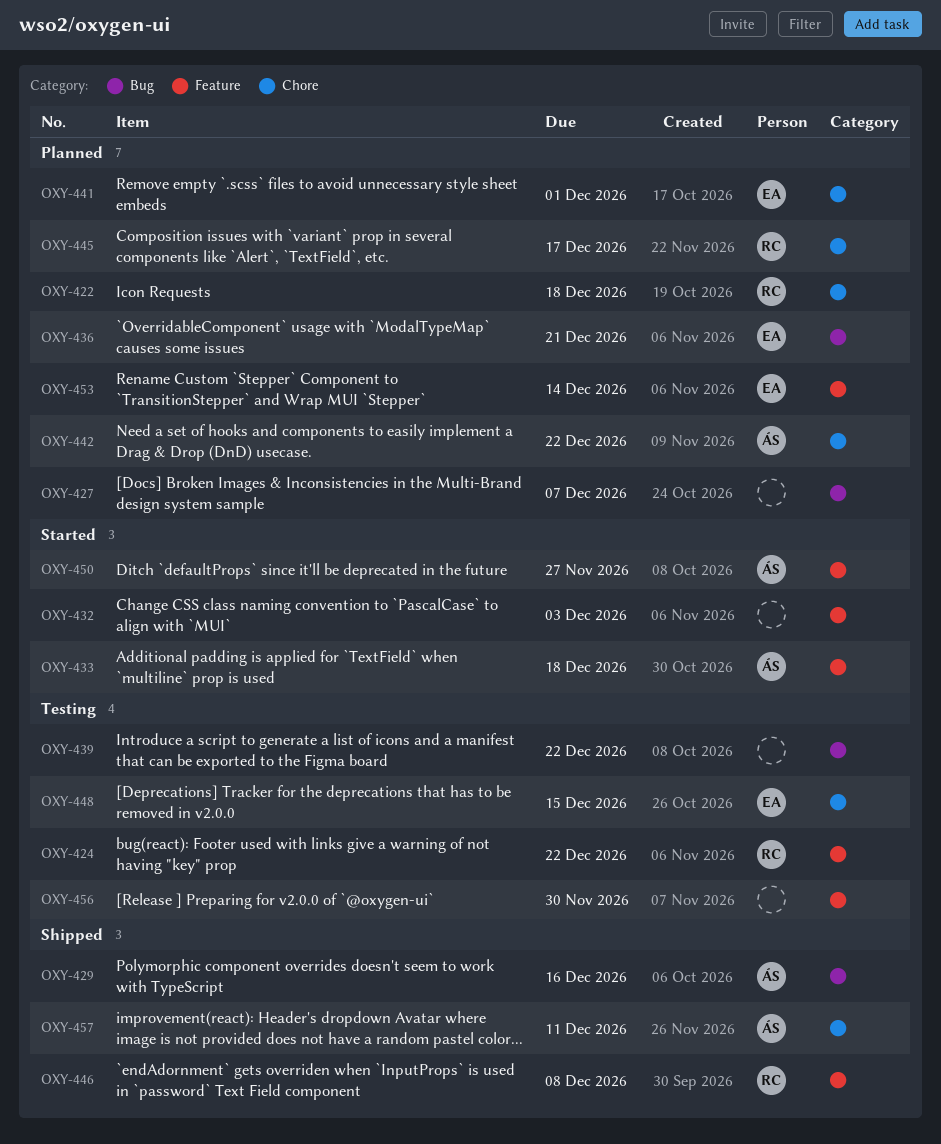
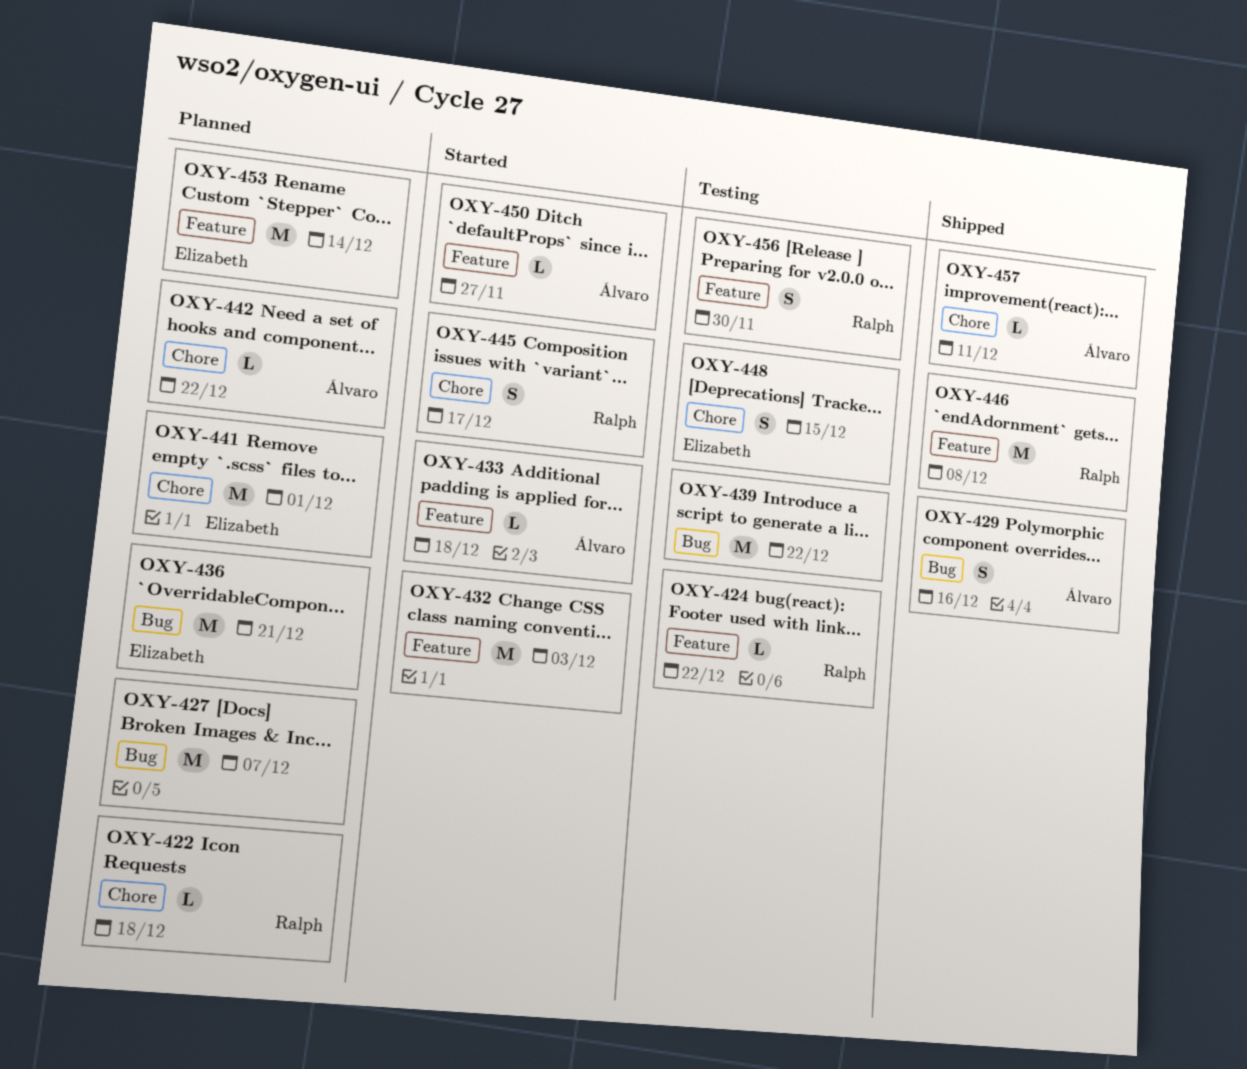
OXY-445, status: Planned -> Started
OXY-456, owner: none -> Ralph

